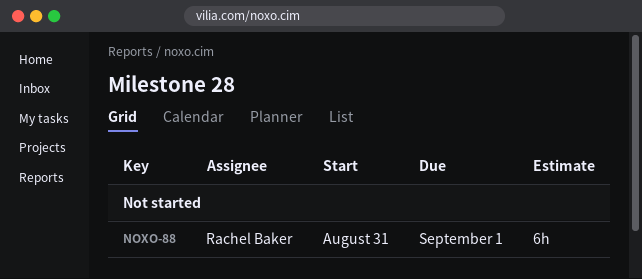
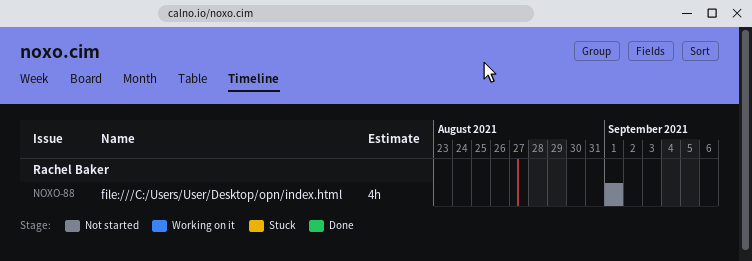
NOXO-88, estimate: 6h -> 4h
NOXO-88, start: Aug 31 -> Sep 1

